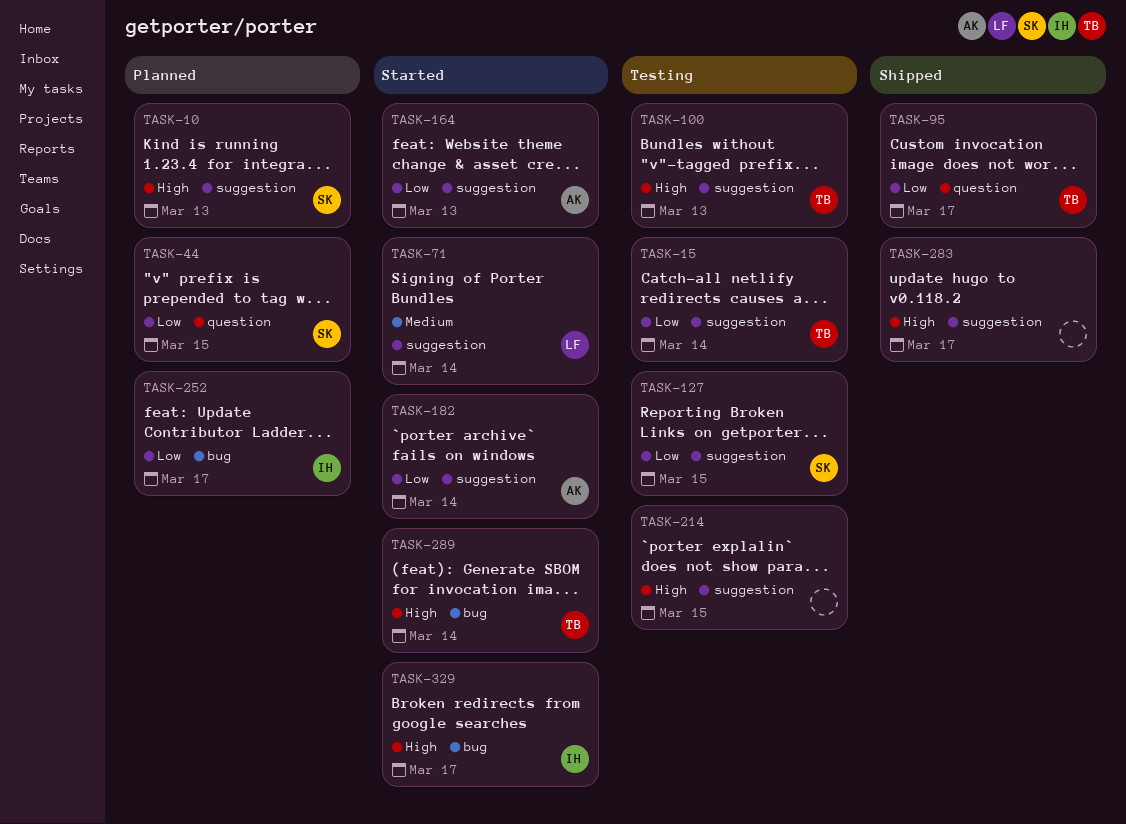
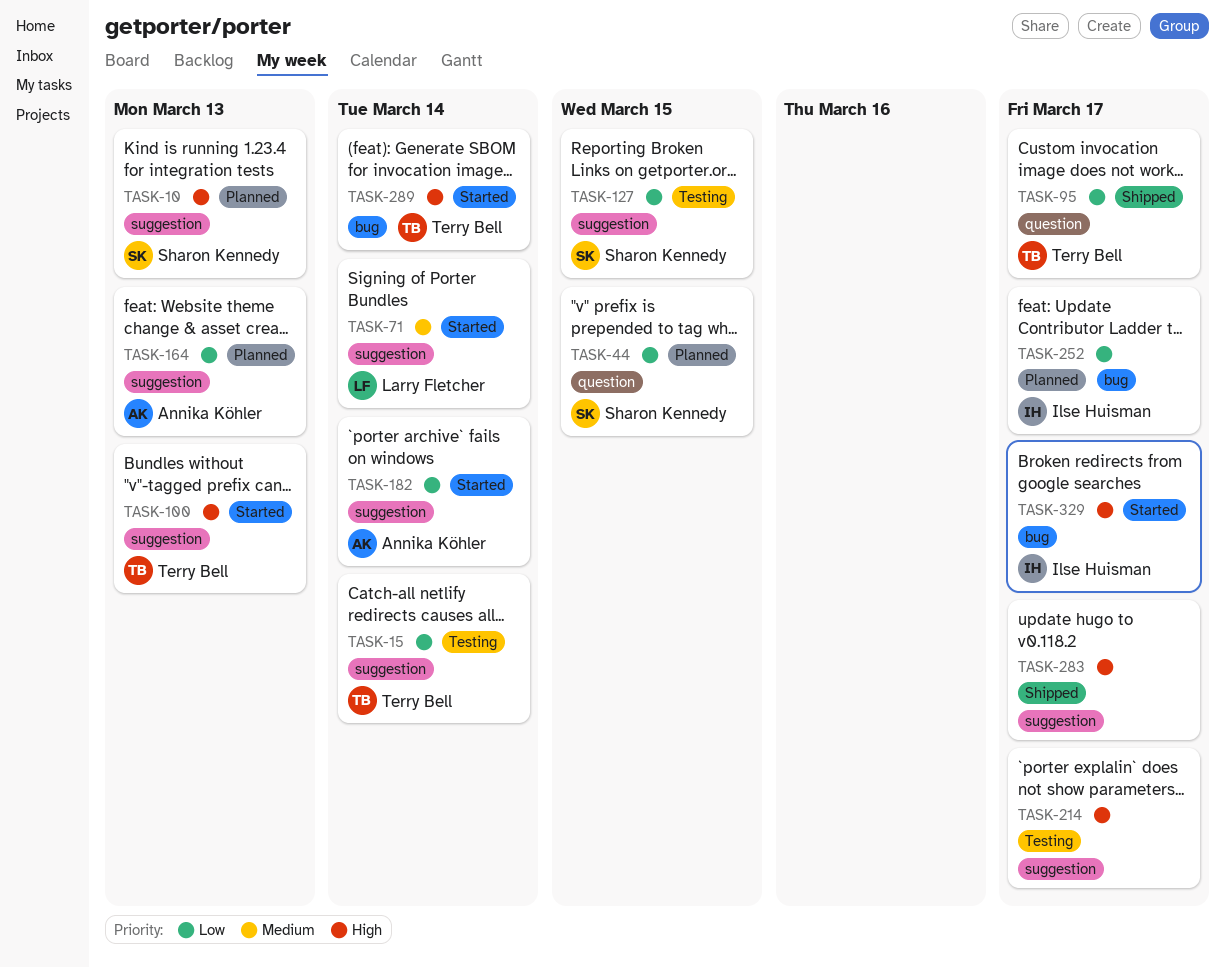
TASK-100, status: Testing -> Started
TASK-164, status: Started -> Planned
TASK-214, due: Mar 15 -> Mar 17

